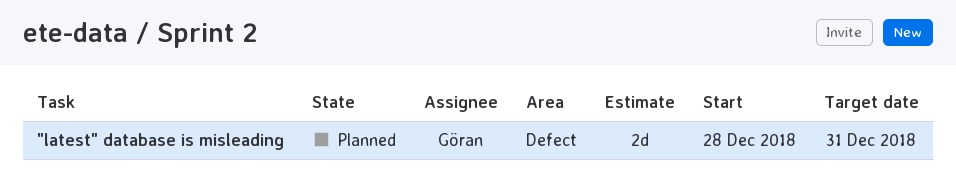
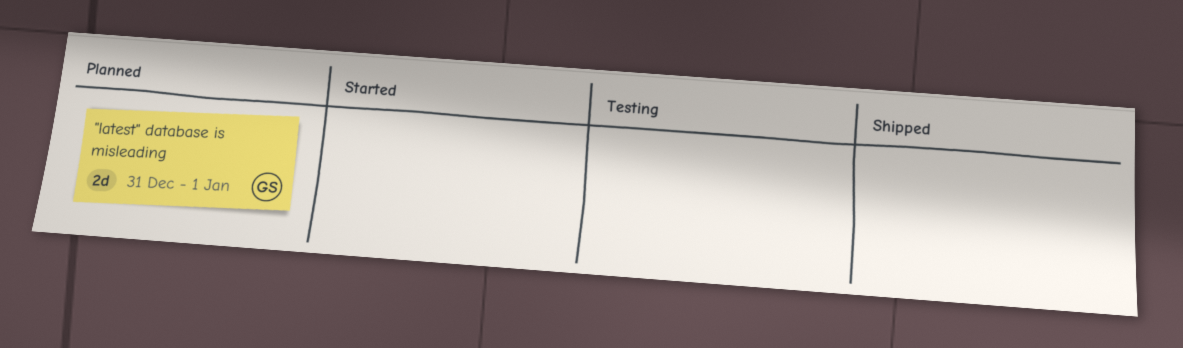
"latest" database is misleading, start: Dec 28 -> Dec 31
"latest" database is misleading, due: Dec 31 -> Jan 1

